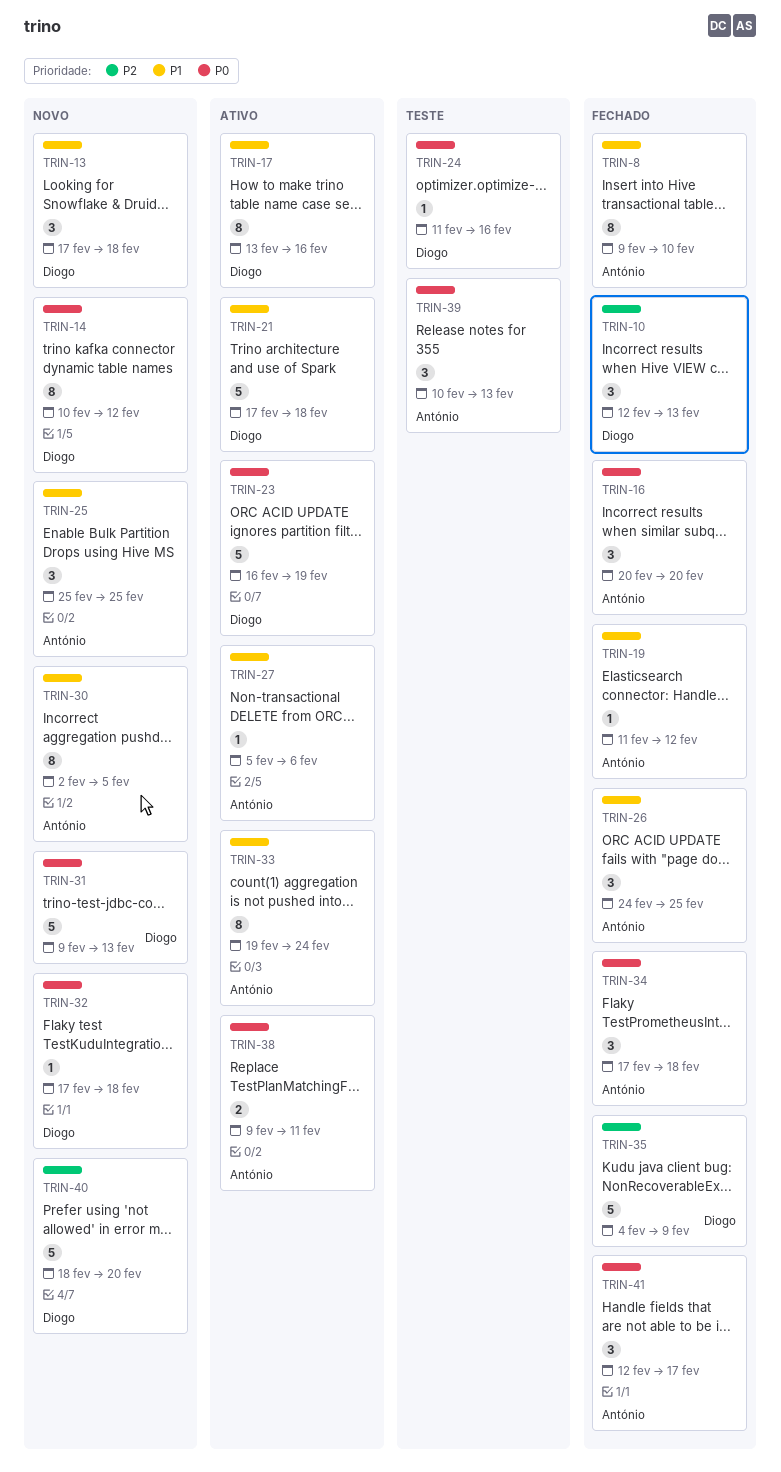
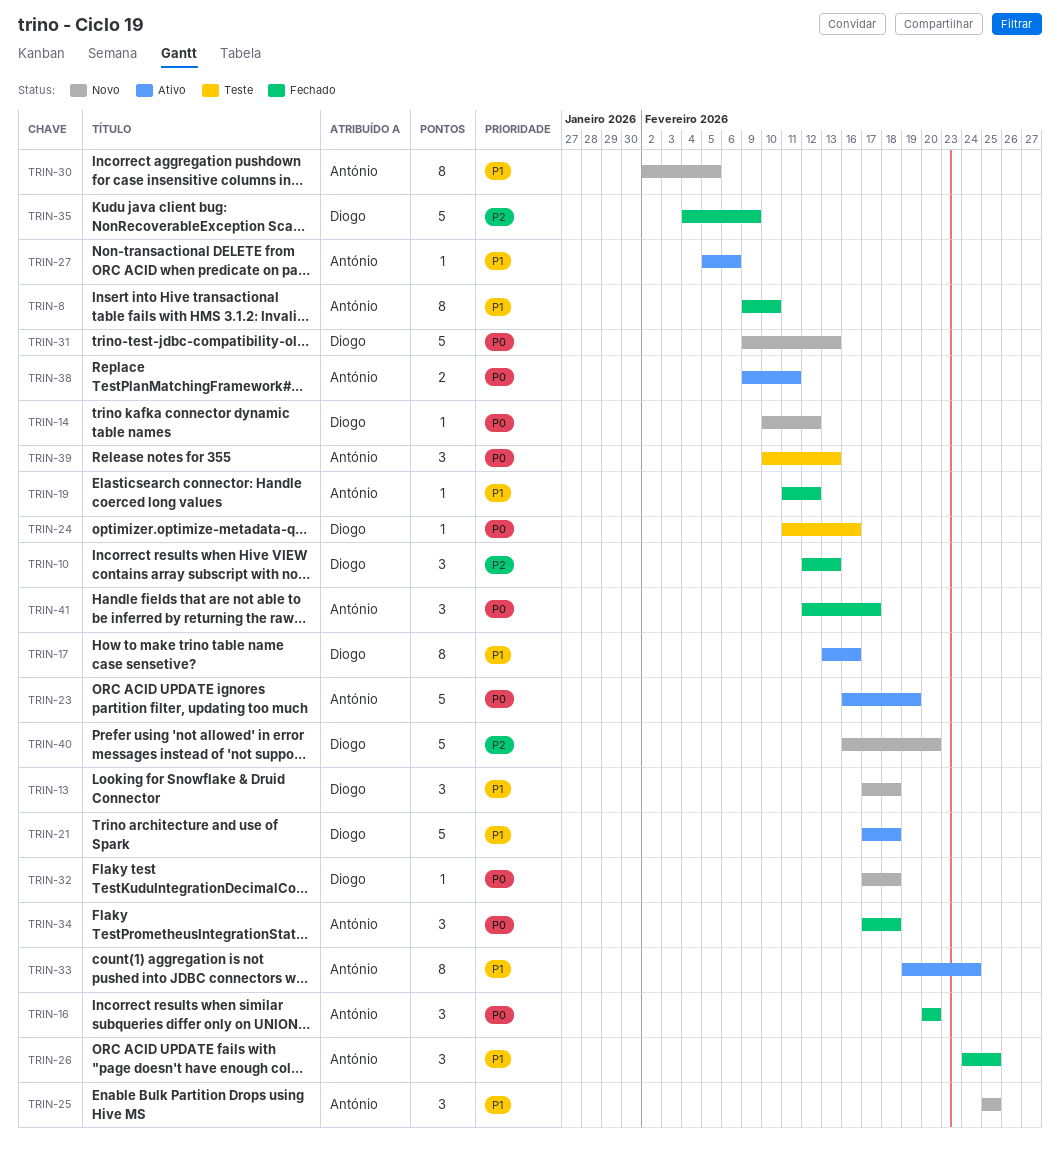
TRIN-14, estimate: 8 -> 1
TRIN-23, owner: Diogo -> António
TRIN-40, start: Feb 18 -> Feb 16

